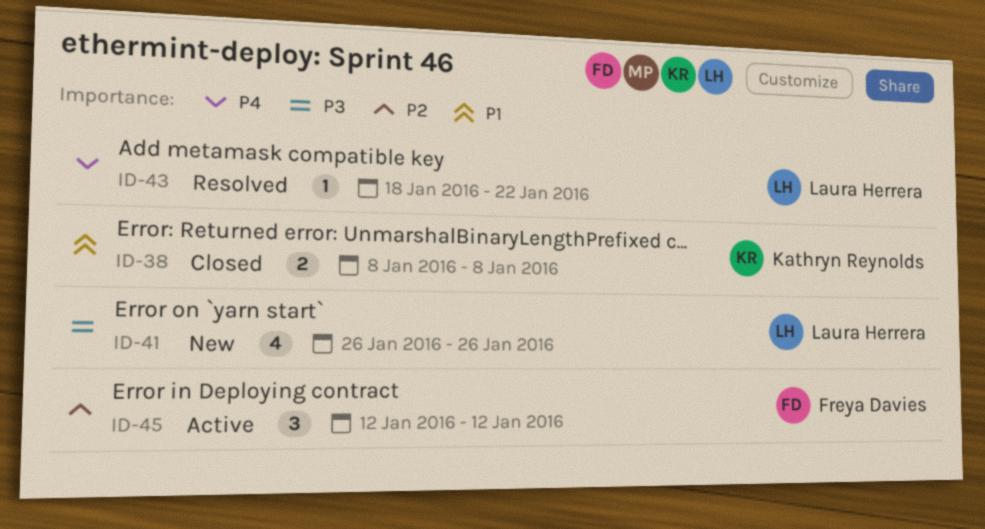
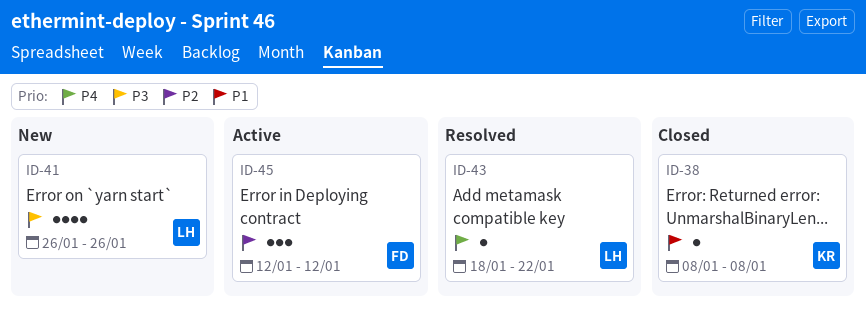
ID-38, estimate: 2 -> 1

